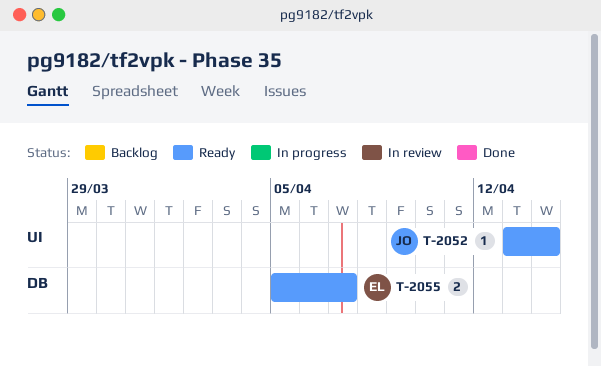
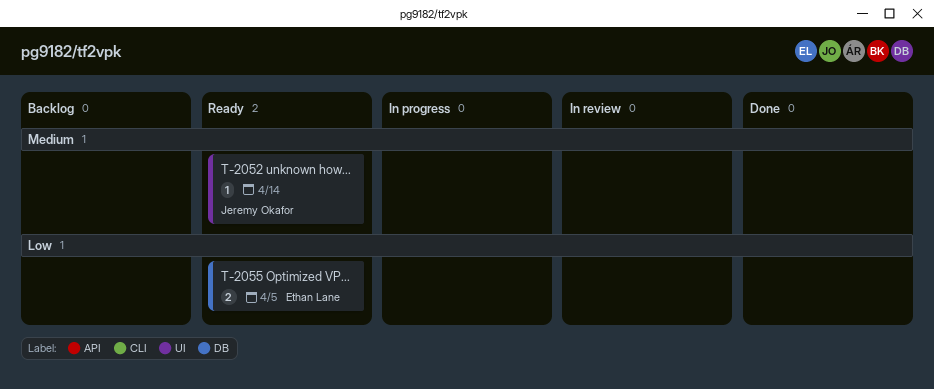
T-2055, due: Apr 7 -> Apr 5

